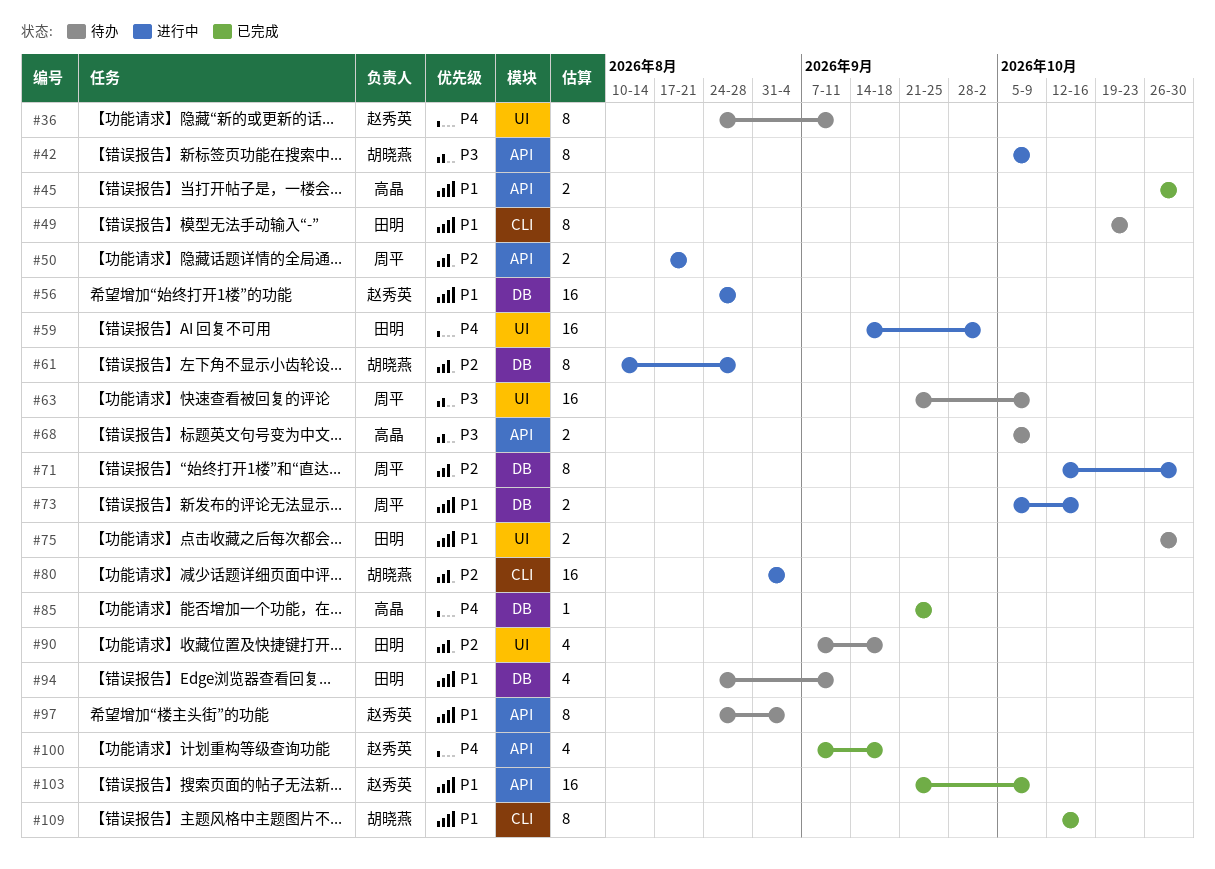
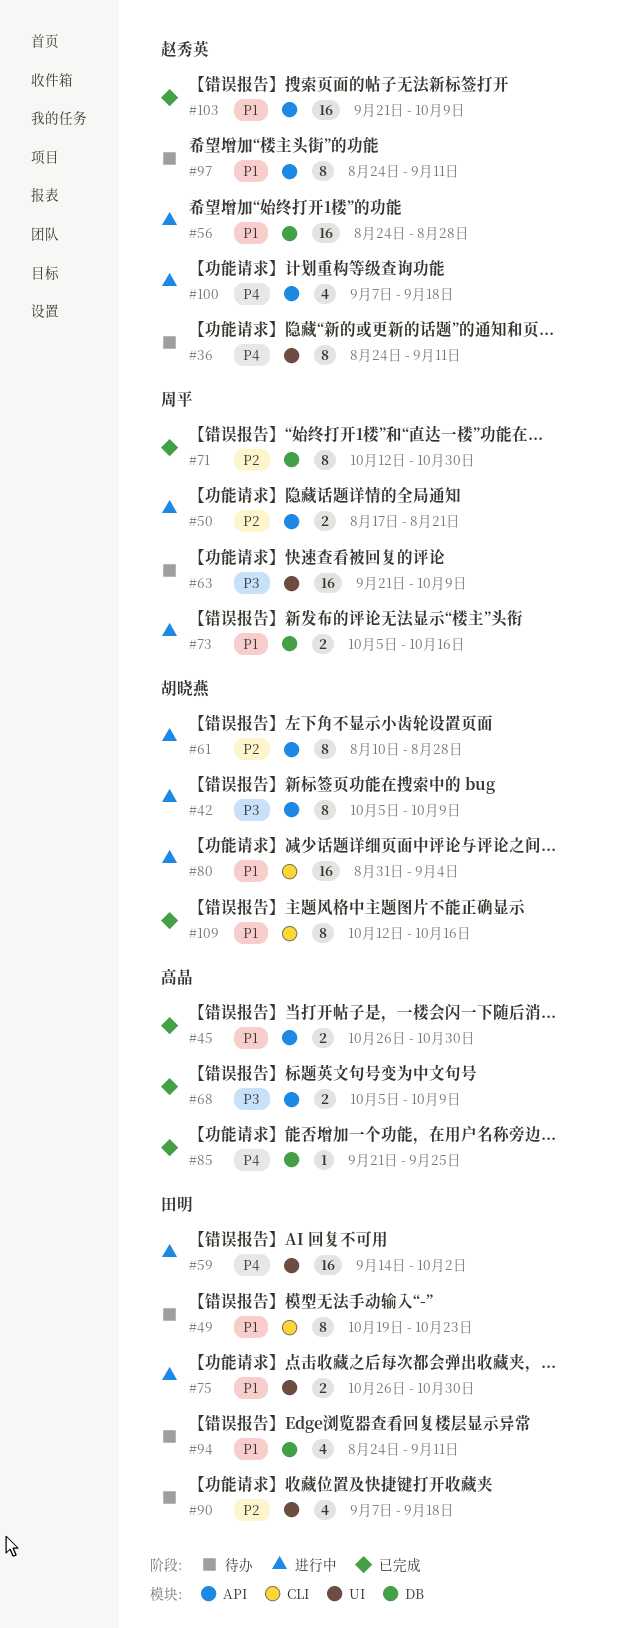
#61, label: DB -> API
#68, status: 待办 -> 已完成
#71, status: 进行中 -> 已完成
#75, status: 待办 -> 进行中
#80, priority: P2 -> P1
#97, due: Sep 4 -> Sep 11
#100, status: 已完成 -> 进行中

